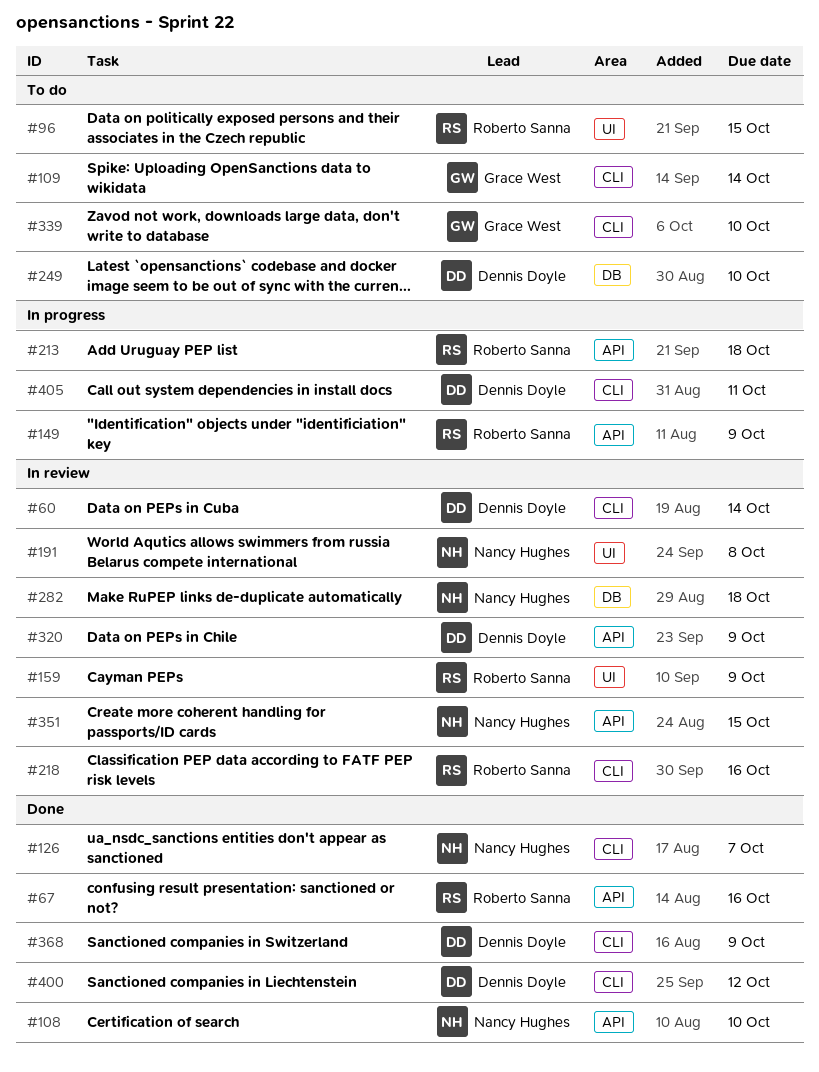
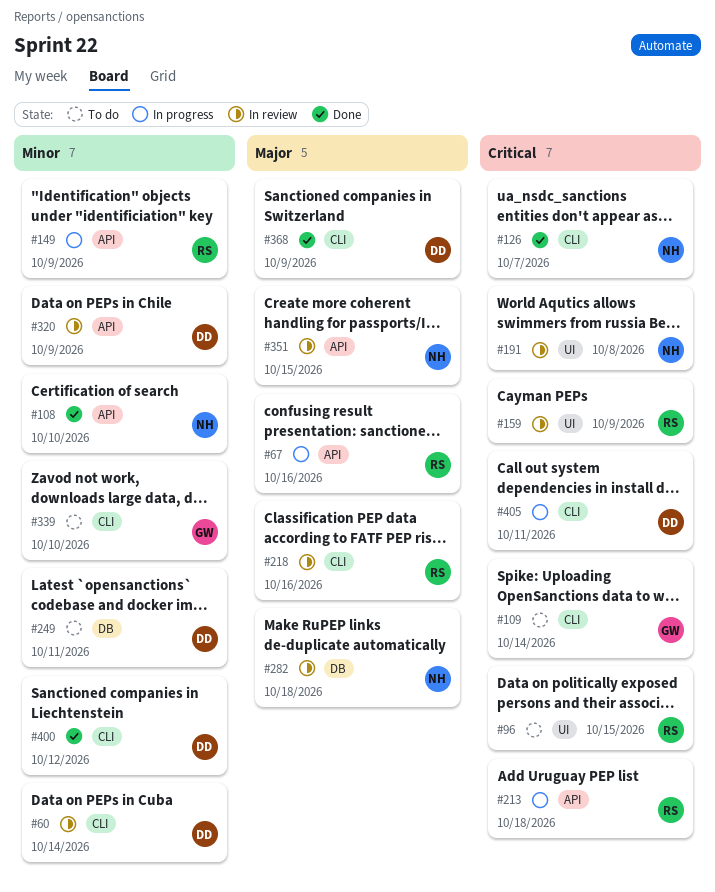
#67, status: Done -> In progress
#249, due: Oct 10 -> Oct 11

